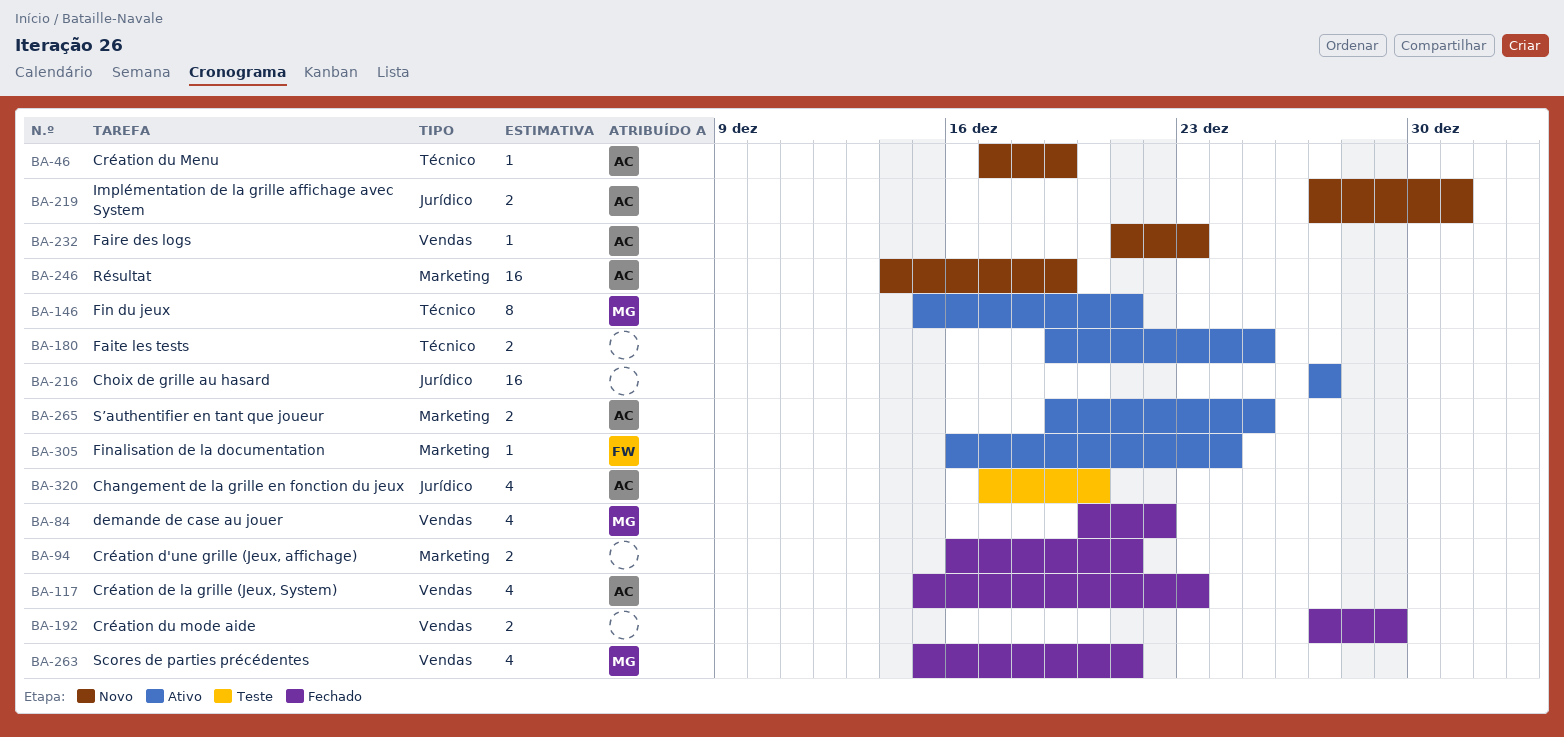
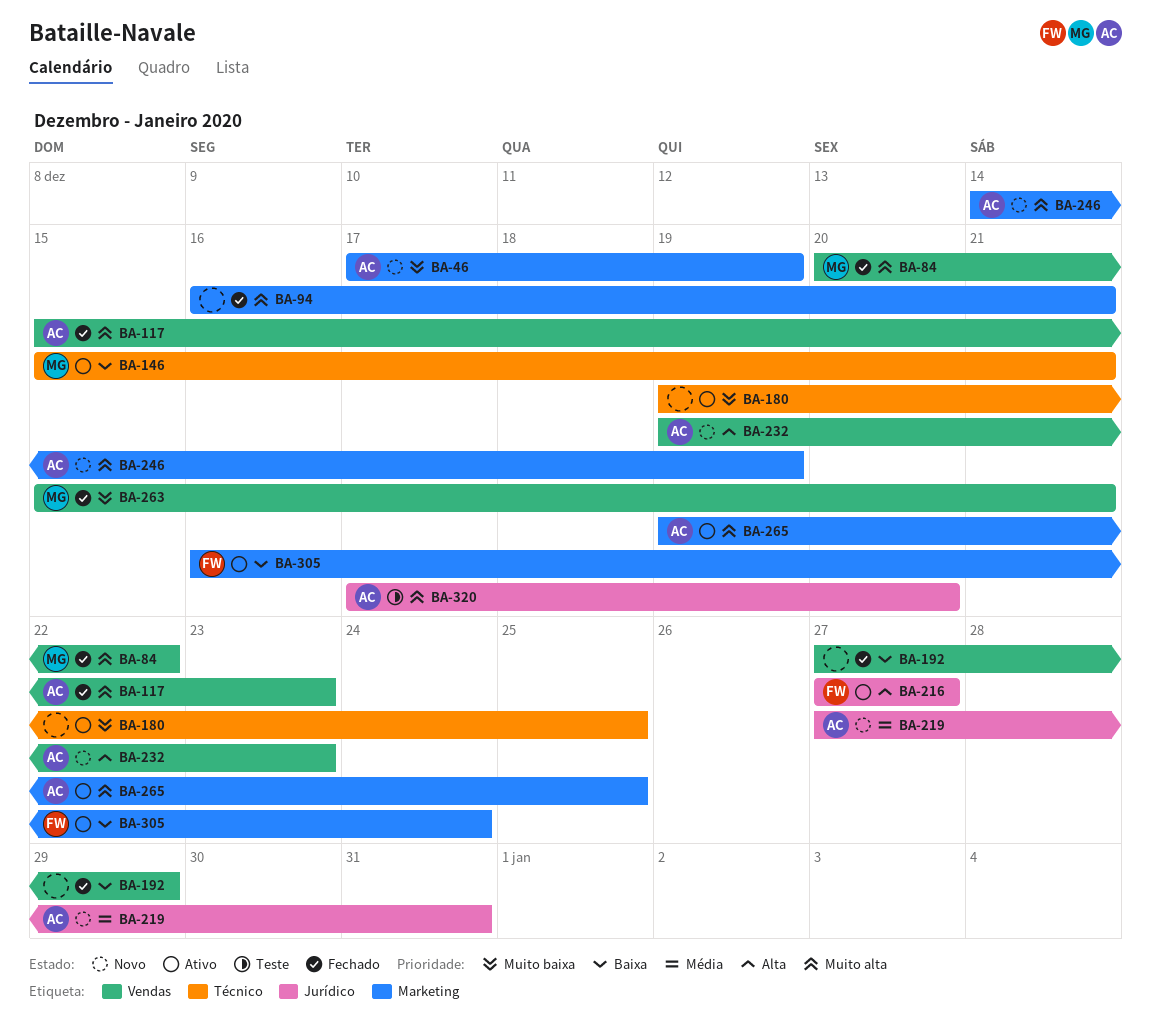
BA-46, label: Técnico -> Marketing
BA-216, owner: none -> FW
BA-232, start: Dec 21 -> Dec 19

